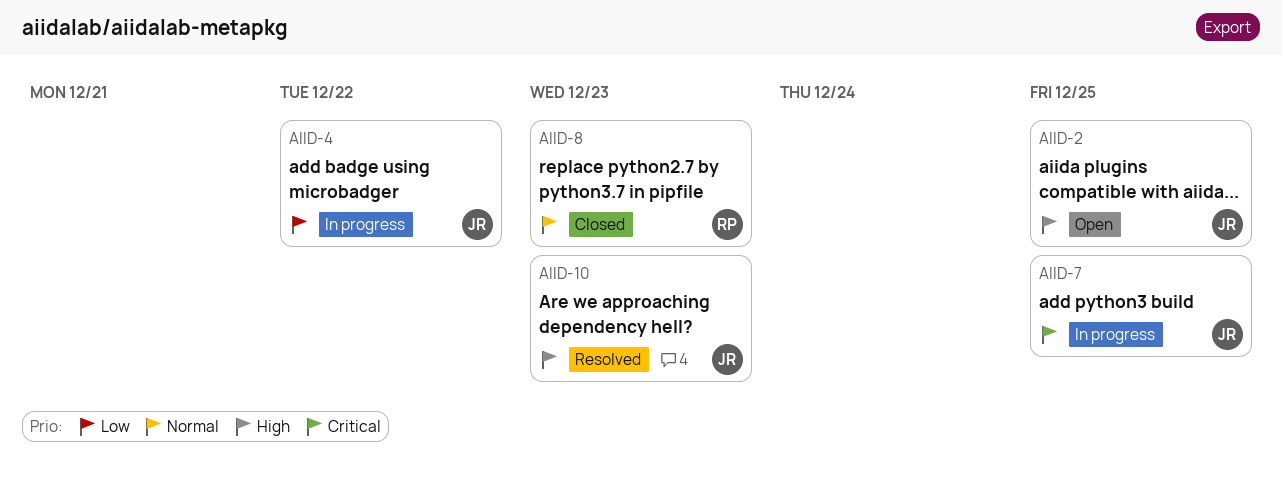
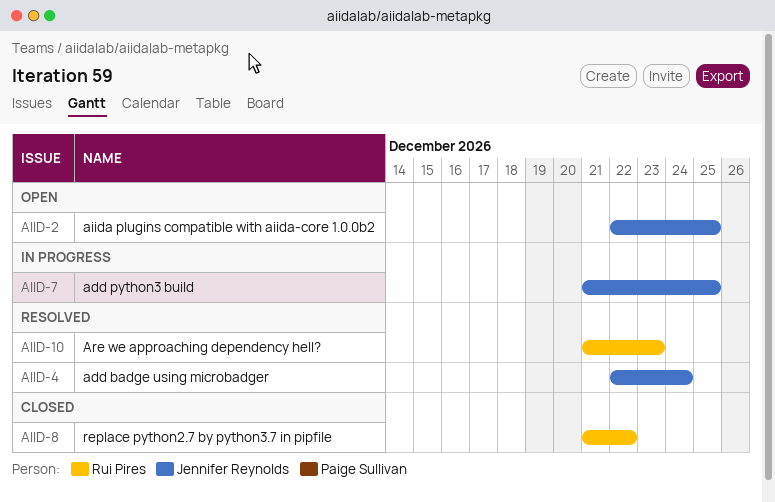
AIID-4, status: In progress -> Resolved
AIID-4, due: Dec 22 -> Dec 24
AIID-8, due: Dec 23 -> Dec 22
AIID-10, owner: Jennifer Reynolds -> Rui Pires

